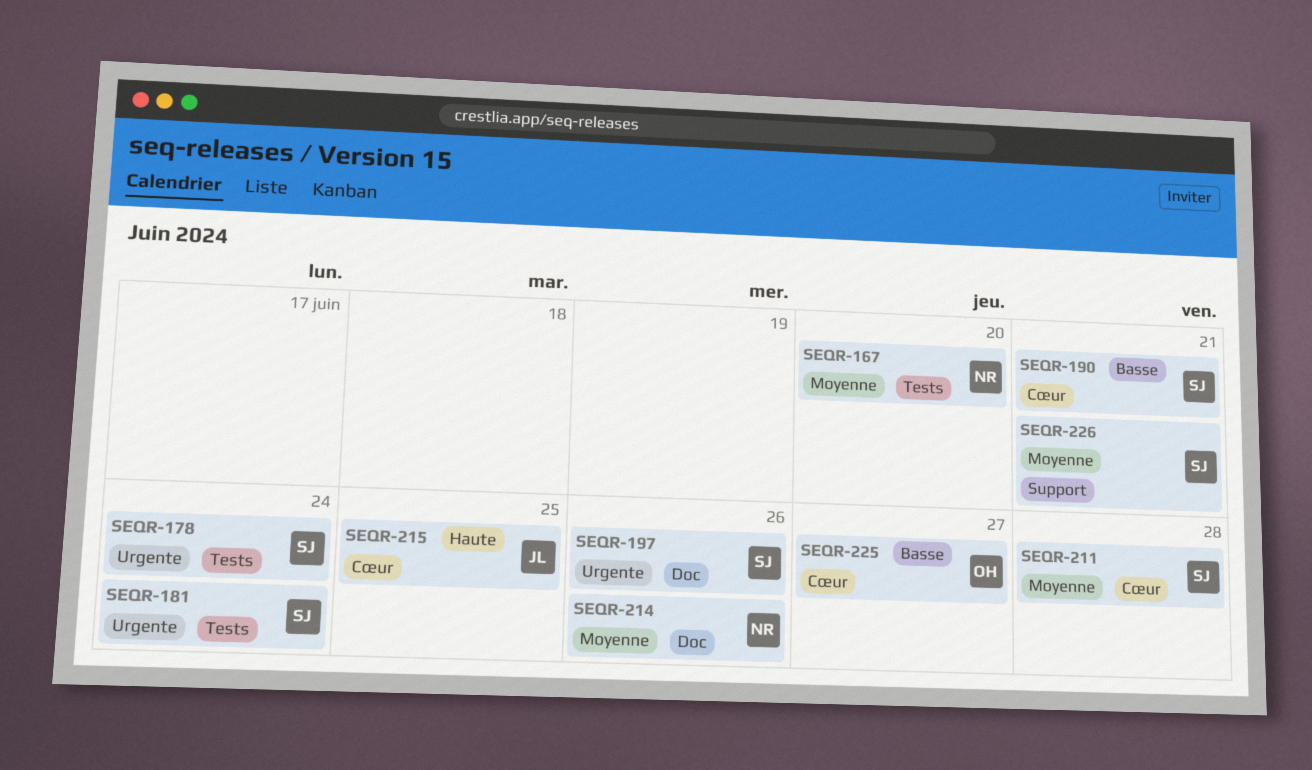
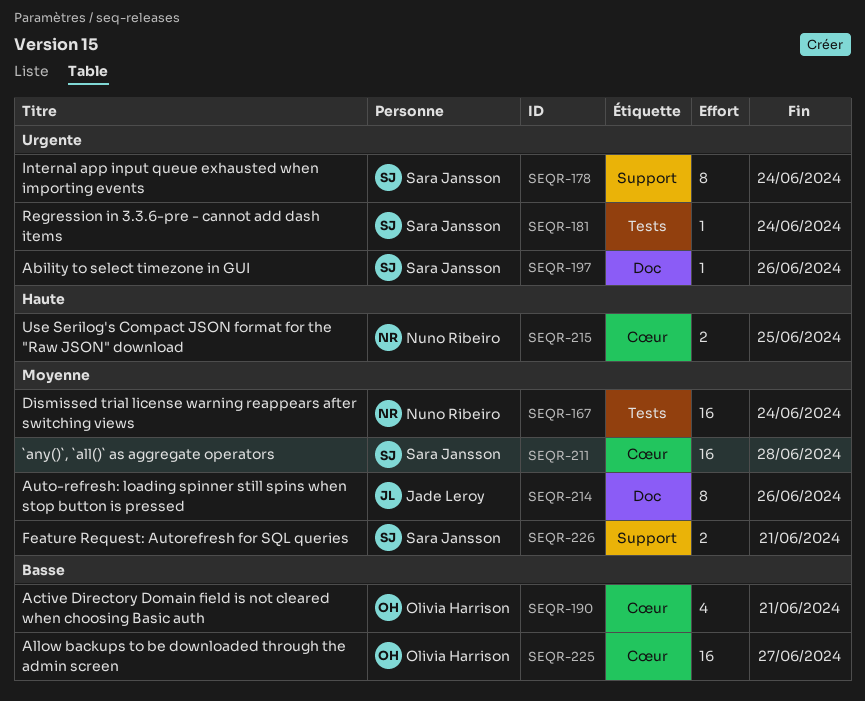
SEQR-167, due: Jun 20 -> Jun 24
SEQR-178, label: Tests -> Support
SEQR-190, owner: Sara Jansson -> Olivia Harrison
SEQR-214, owner: Nuno Ribeiro -> Jade Leroy
SEQR-215, owner: Jade Leroy -> Nuno Ribeiro

